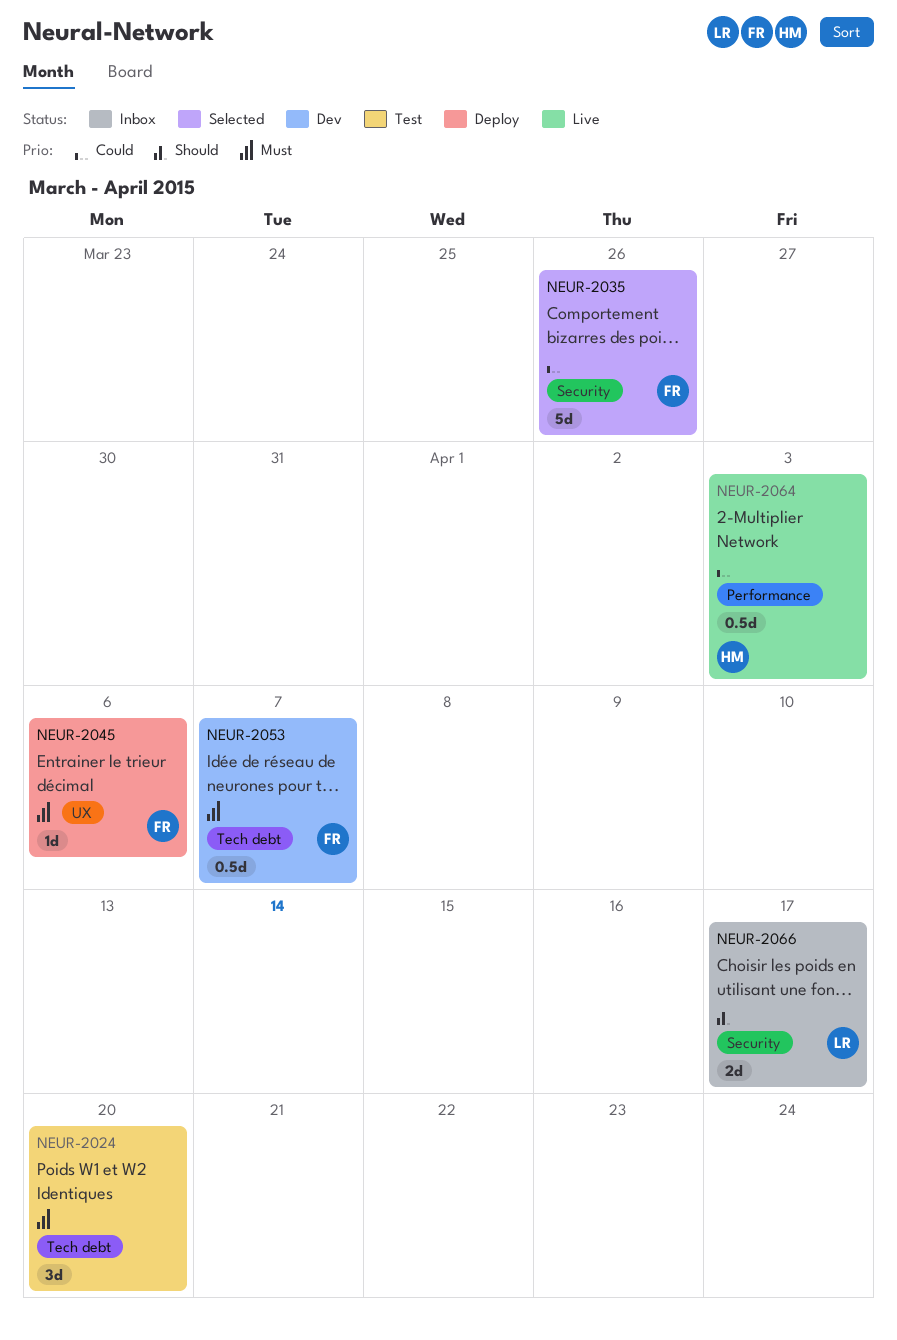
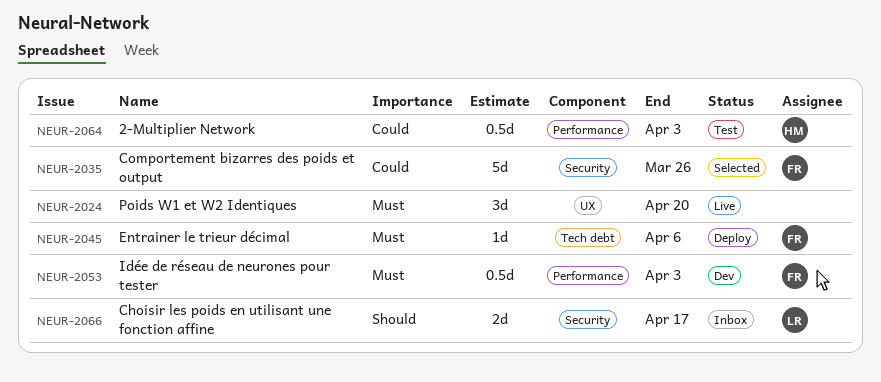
NEUR-2024, status: Test -> Live
NEUR-2024, label: Tech debt -> UX
NEUR-2045, label: UX -> Tech debt
NEUR-2053, label: Tech debt -> Performance
NEUR-2053, due: Apr 7 -> Apr 3
NEUR-2064, status: Live -> Test

